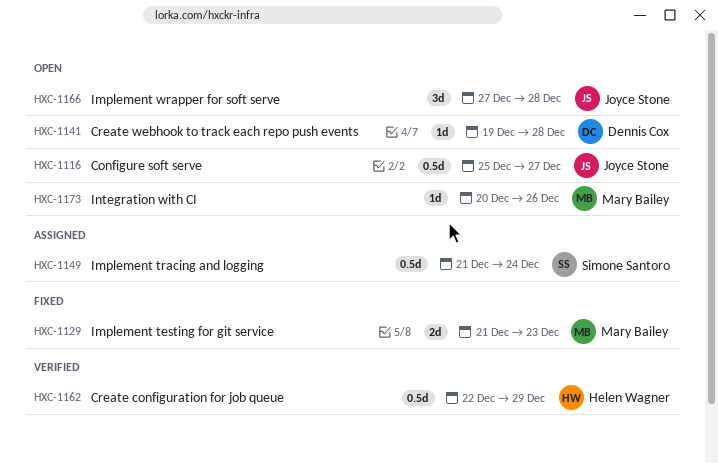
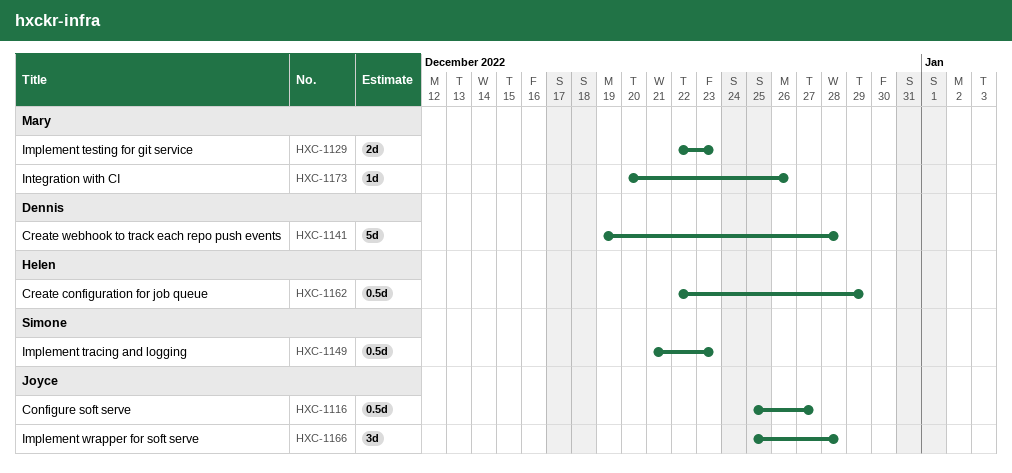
HXC-1129, start: Dec 21 -> Dec 22
HXC-1141, estimate: 1d -> 5d
HXC-1149, due: Dec 24 -> Dec 23
HXC-1166, start: Dec 27 -> Dec 25

